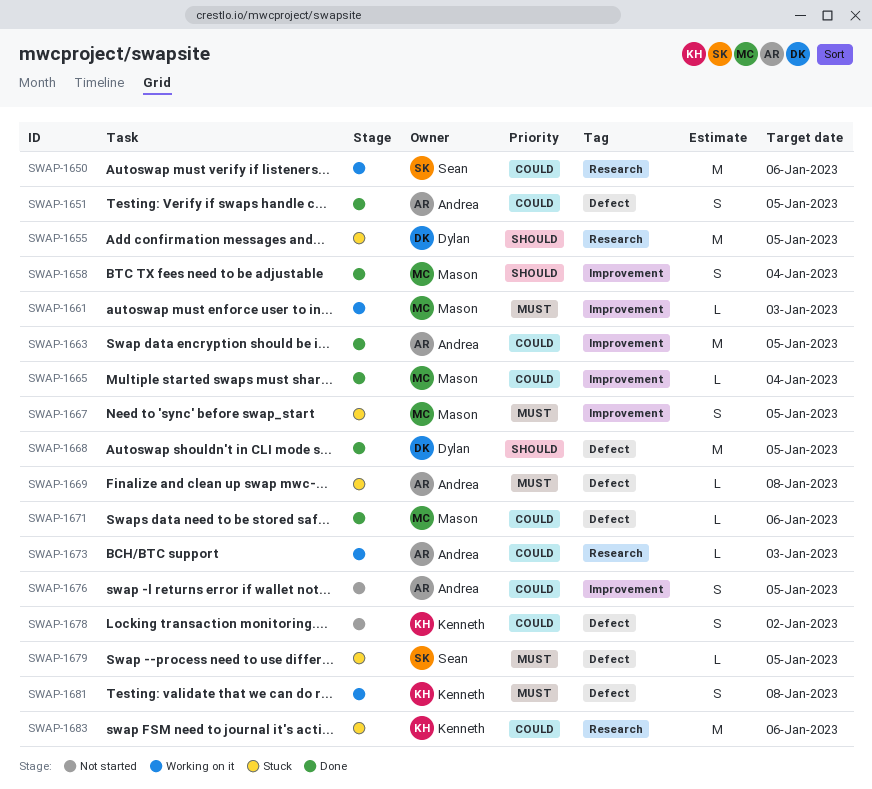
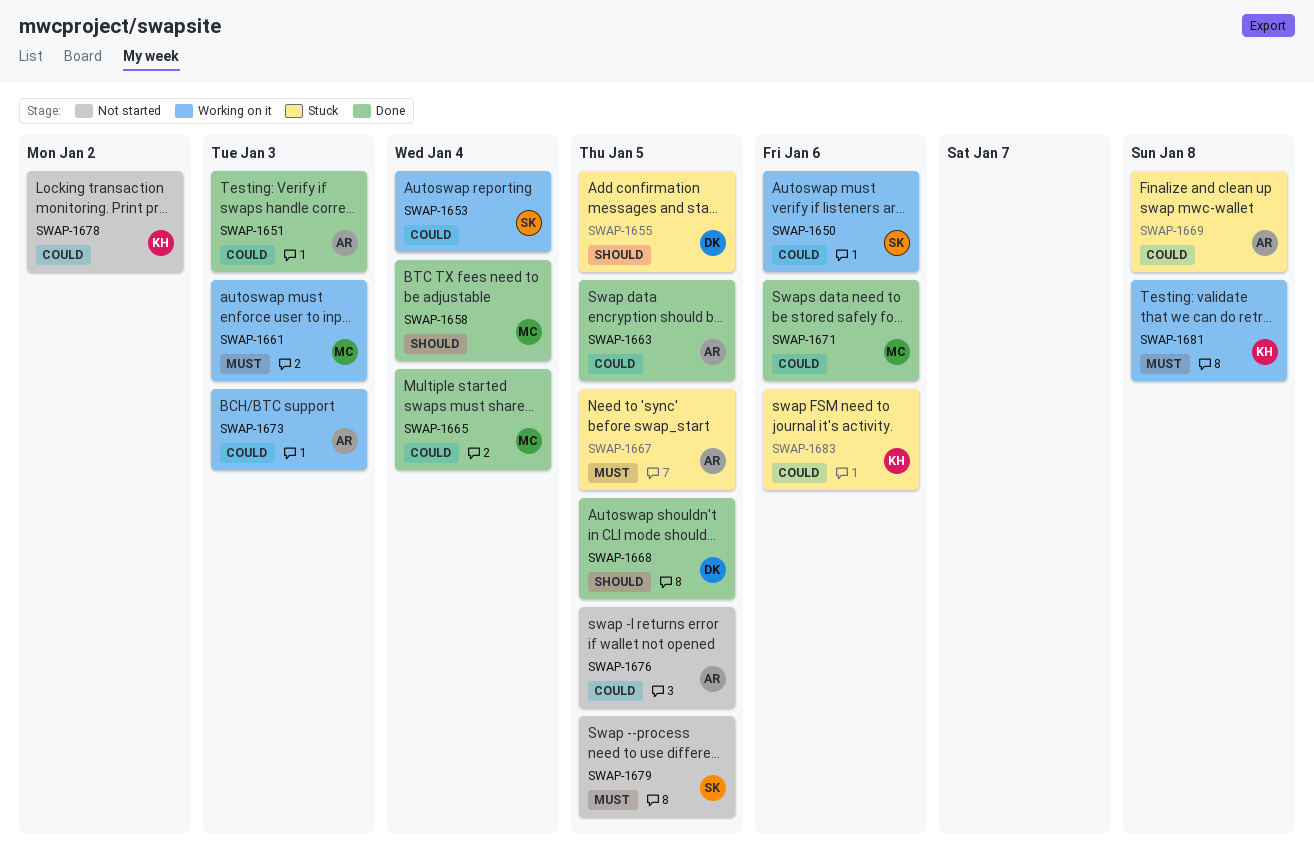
SWAP-1651, due: Jan 5 -> Jan 3
SWAP-1653: none -> present
SWAP-1667, owner: Mason -> Andrea
SWAP-1669, priority: Must -> Could
SWAP-1679, status: Stuck -> Not started

